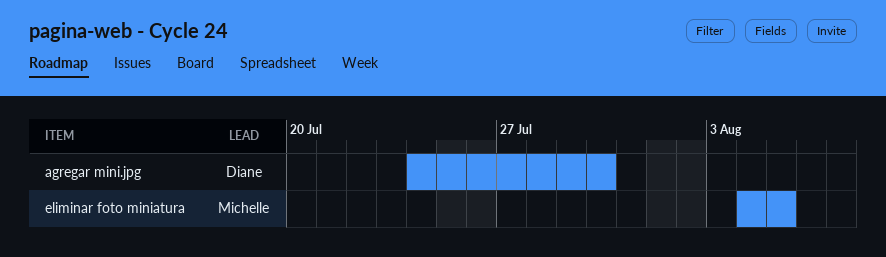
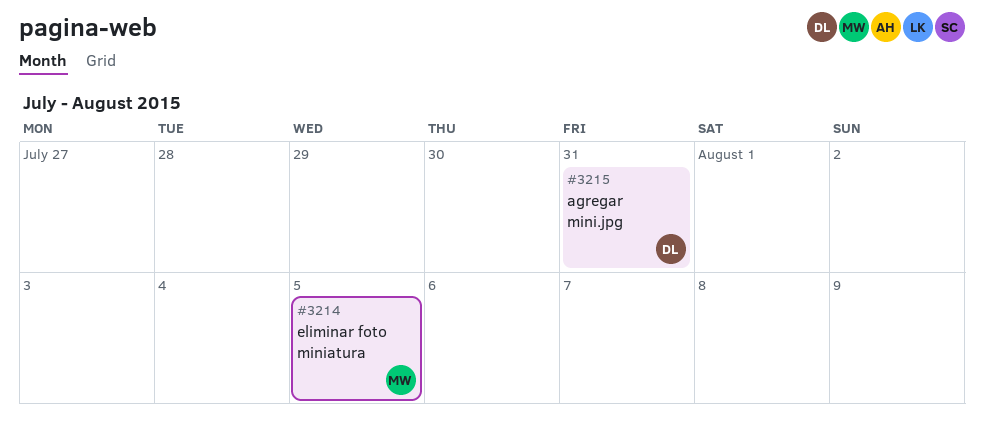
agregar mini.jpg, due: Jul 30 -> Jul 31

